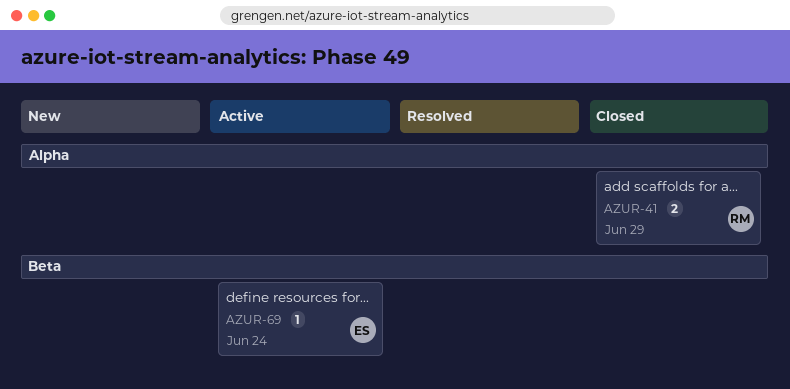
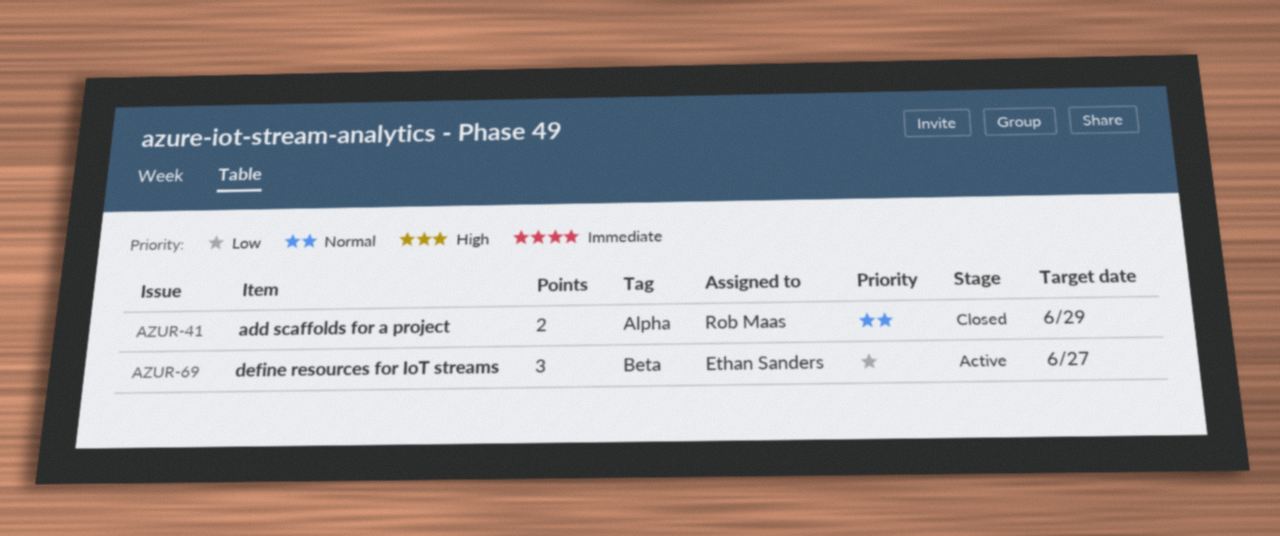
AZUR-69, estimate: 1 -> 3
AZUR-69, due: Jun 24 -> Jun 27

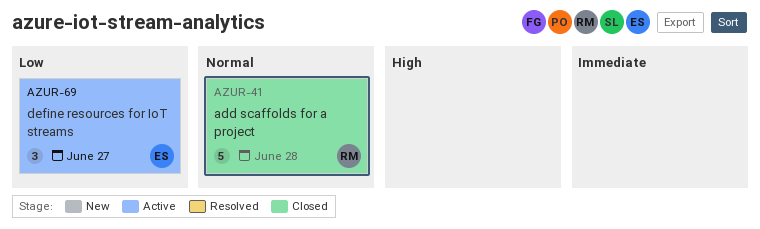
AZUR-41, estimate: 2 -> 5
AZUR-41, due: Jun 29 -> Jun 28

